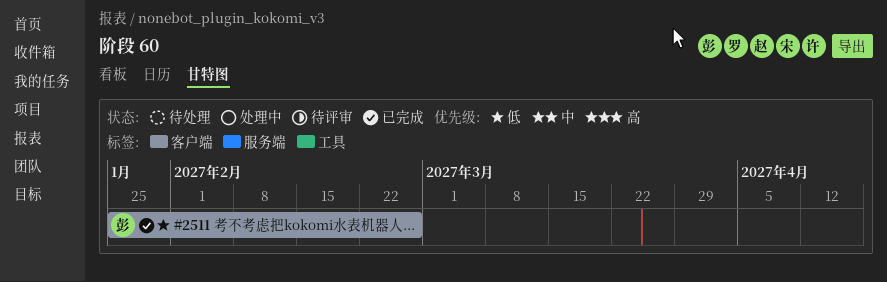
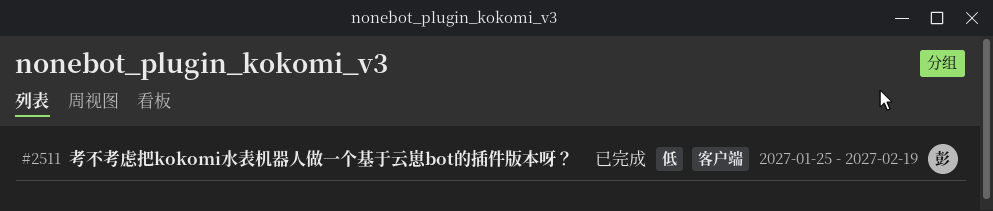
#2511, due: Feb 26 -> Feb 19

